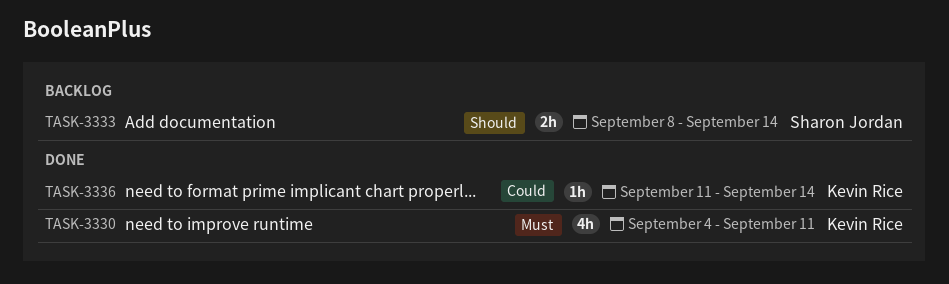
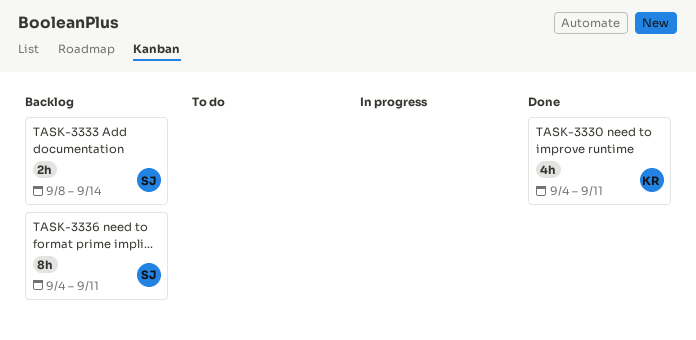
TASK-3336, status: Done -> Backlog
TASK-3336, owner: Kevin Rice -> Sharon Jordan
TASK-3336, estimate: 1h -> 8h
TASK-3336, start: Sep 11 -> Sep 4
TASK-3336, due: Sep 14 -> Sep 11

